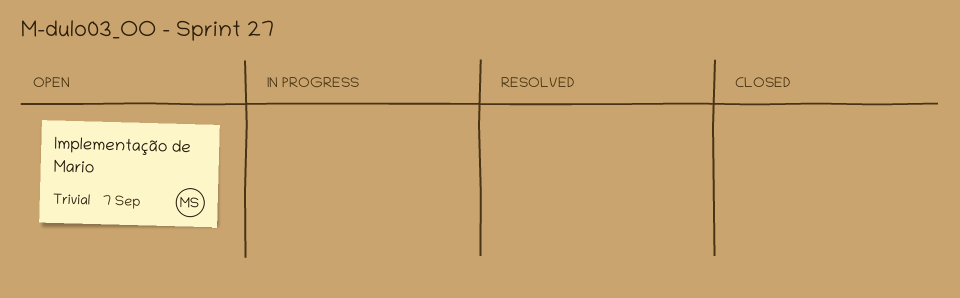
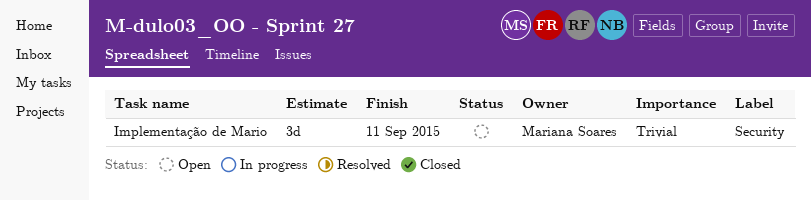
Implementação de Mario, due: Sep 7 -> Sep 11

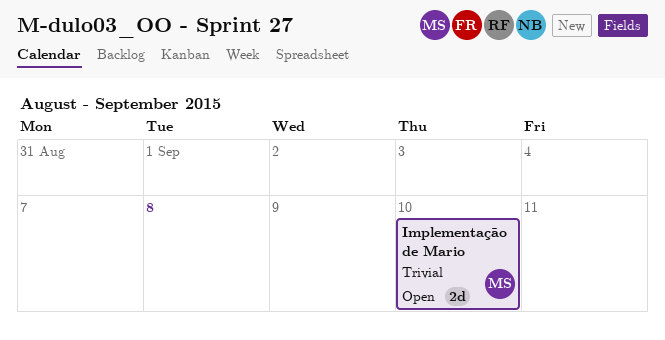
Implementação de Mario, estimate: 3d -> 2d
Implementação de Mario, due: Sep 11 -> Sep 10

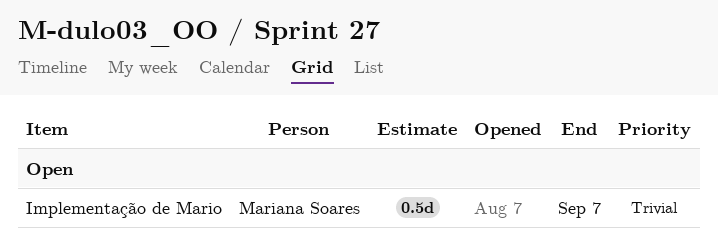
Implementação de Mario, estimate: 2d -> 0.5d
Implementação de Mario, due: Sep 10 -> Sep 7

